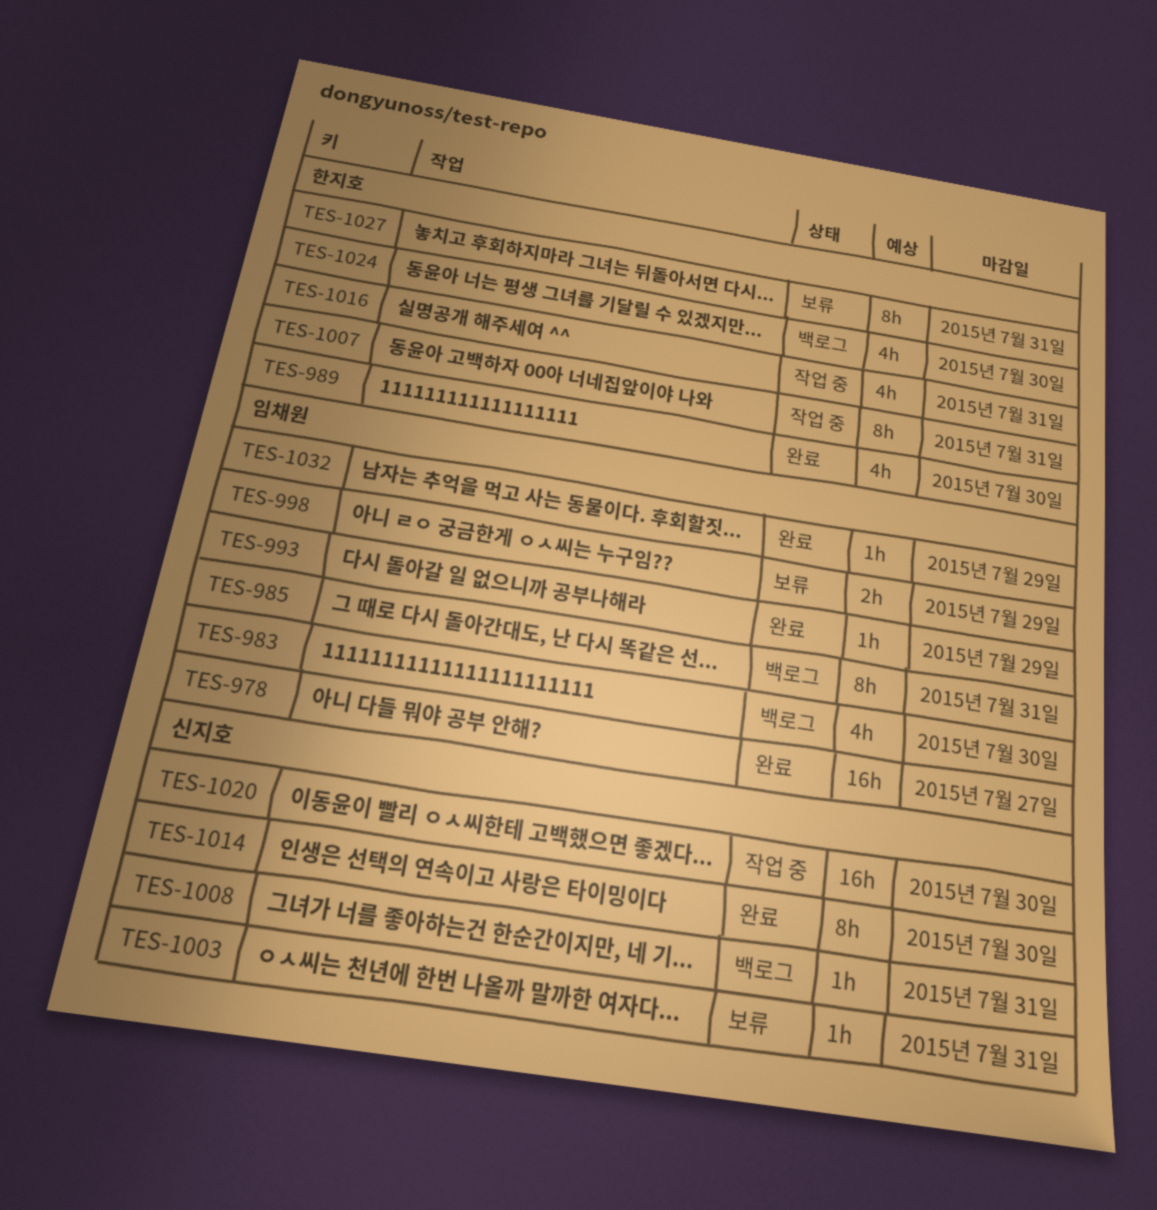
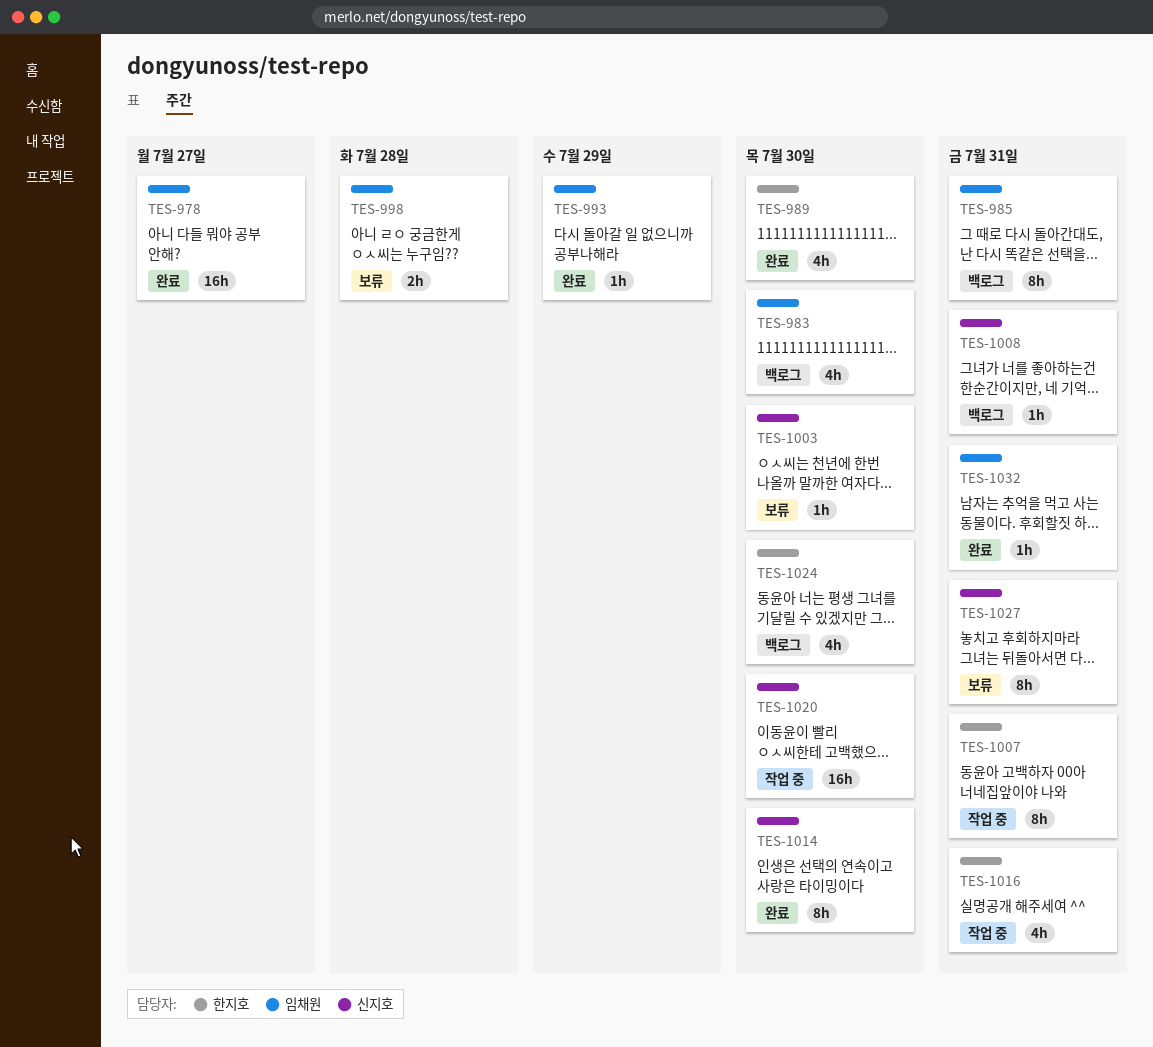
TES-998, due: Jul 29 -> Jul 28
TES-1003, due: Jul 31 -> Jul 30
TES-1027, owner: 한지호 -> 신지호
TES-1032, due: Jul 29 -> Jul 31

